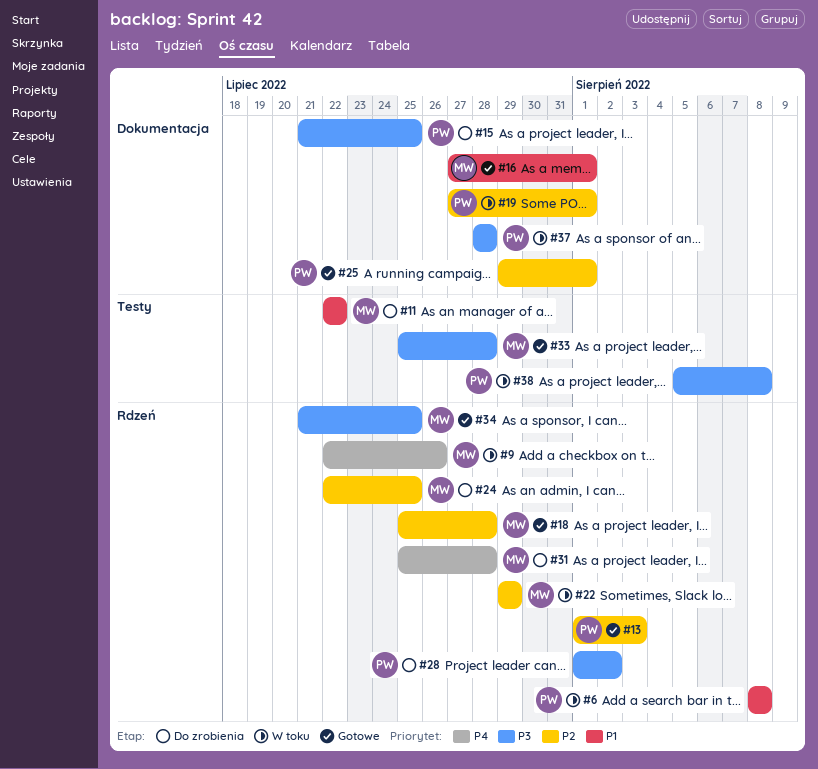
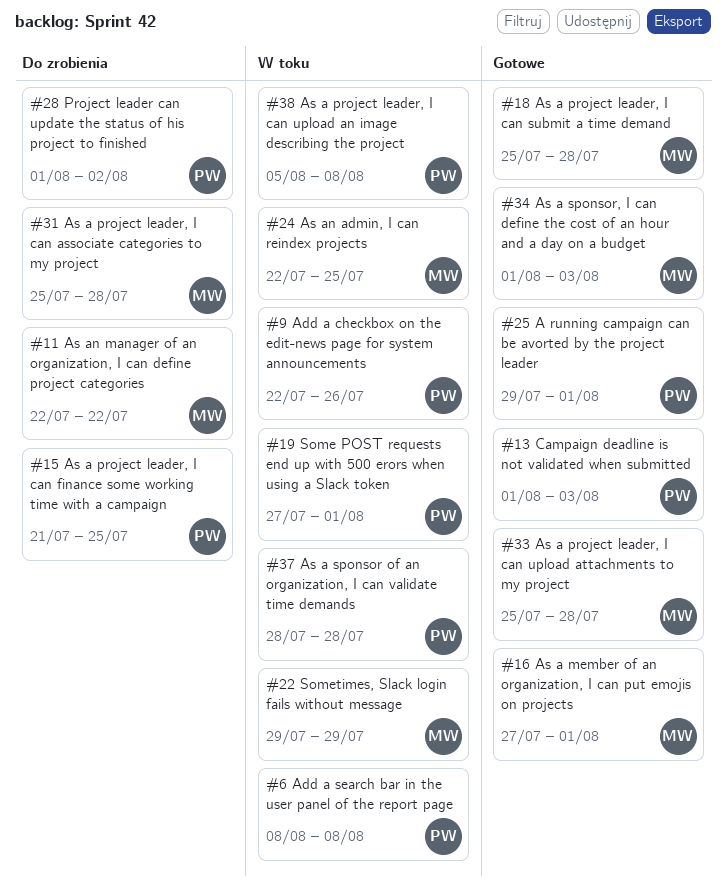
#9, owner: MW -> PW
#24, status: Do zrobienia -> W toku
#34, start: Jul 21 -> Aug 1
#34, due: Jul 25 -> Aug 3

